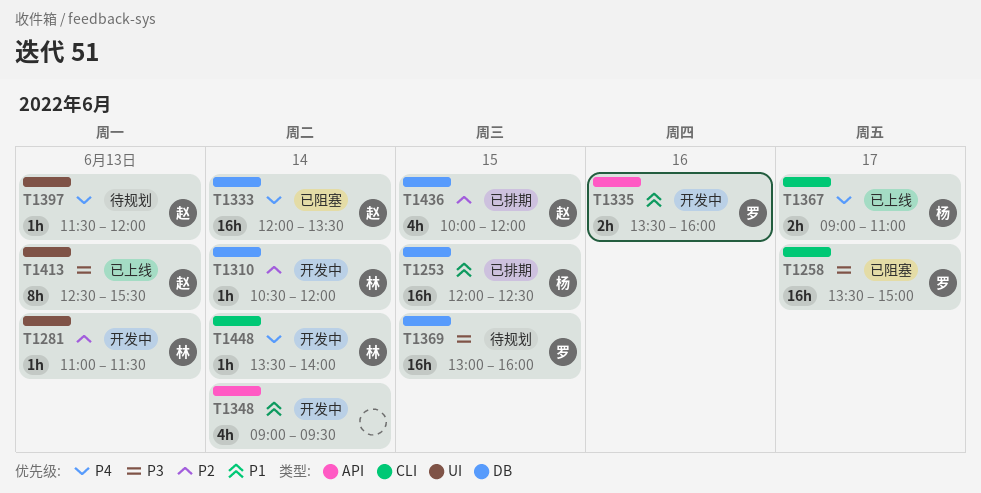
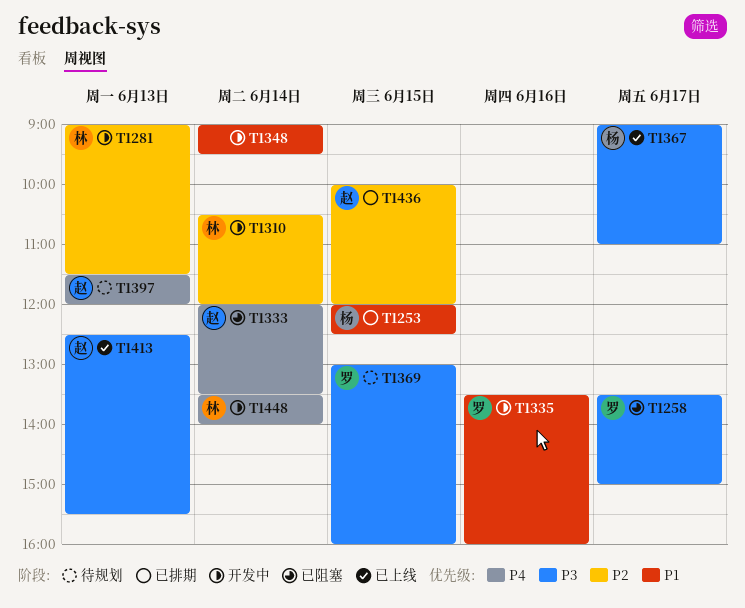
T1281, begins: 11:00 -> 09:00
T1367, priority: P4 -> P3

